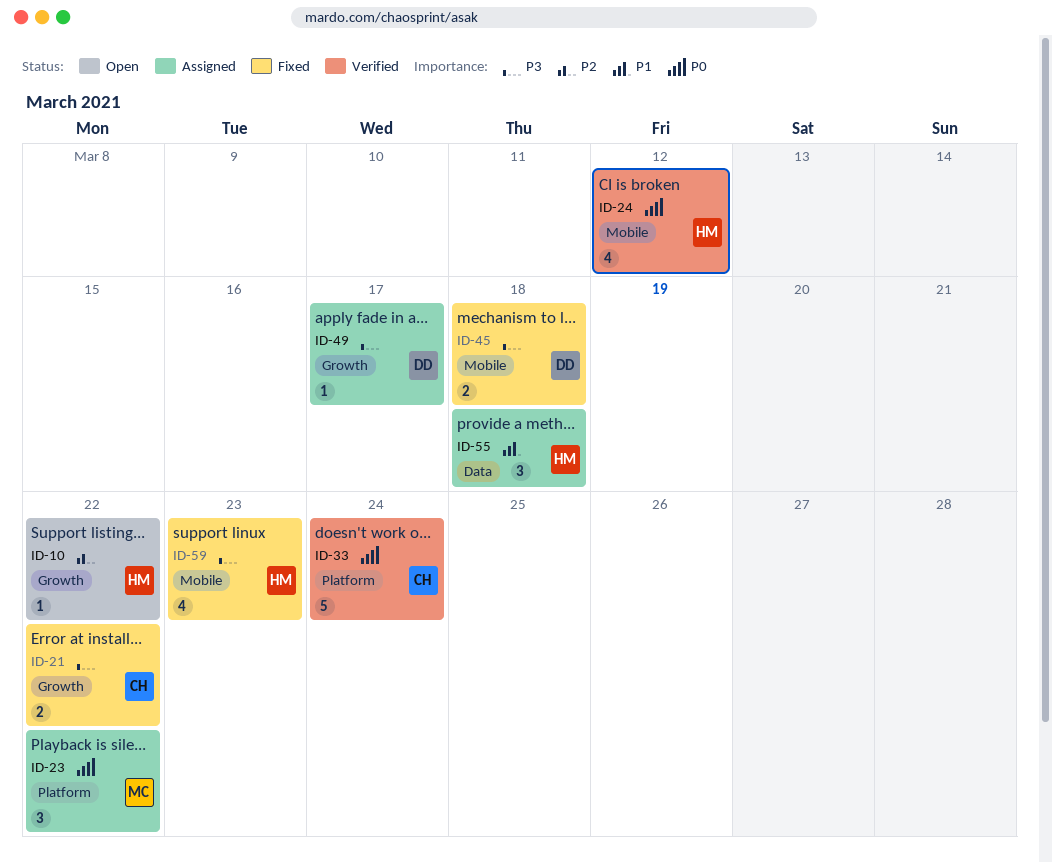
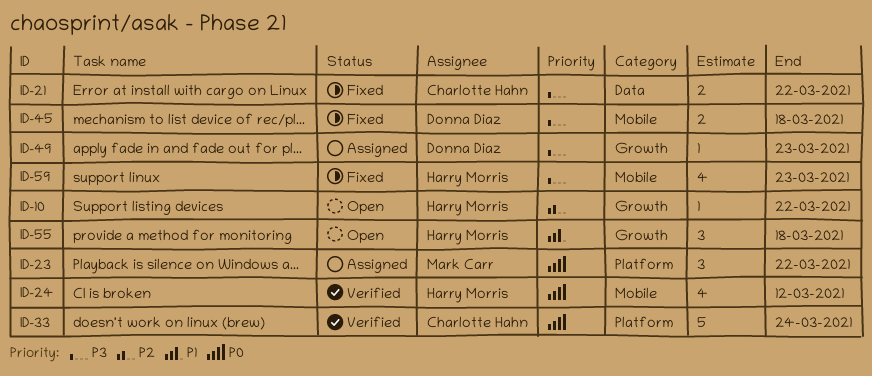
ID-21, label: Growth -> Data
ID-49, due: Mar 17 -> Mar 23
ID-55, status: Assigned -> Open
ID-55, label: Data -> Growth

